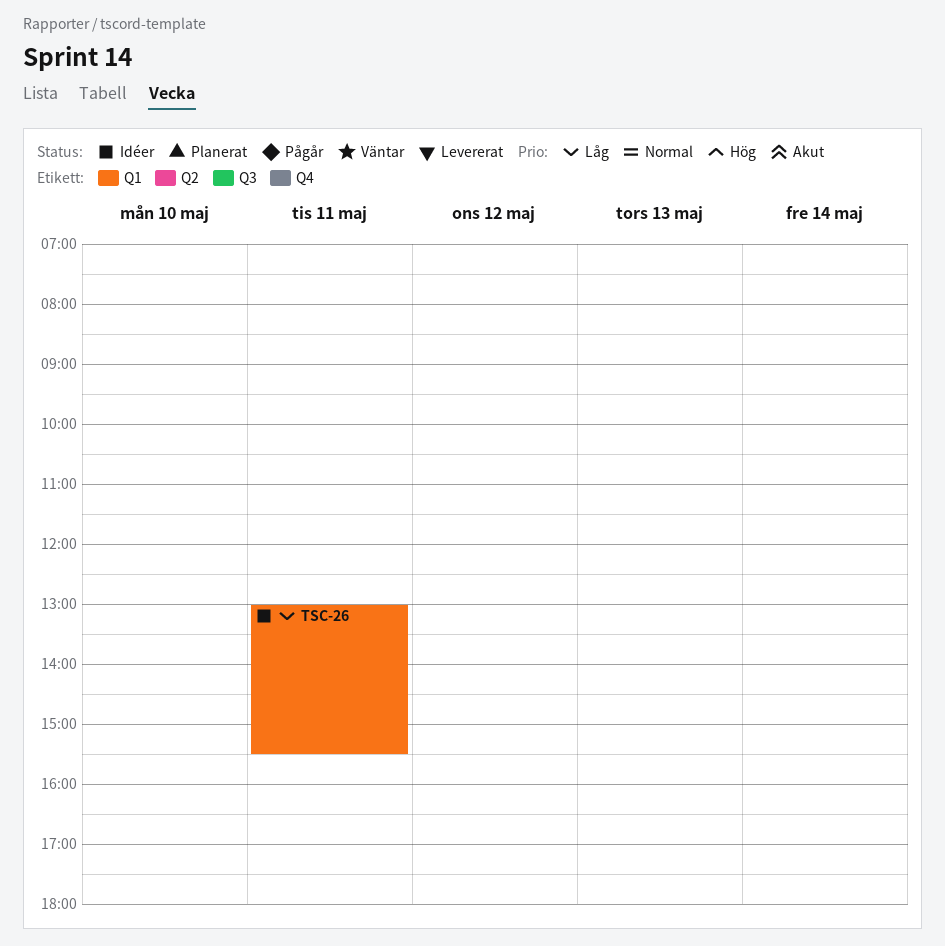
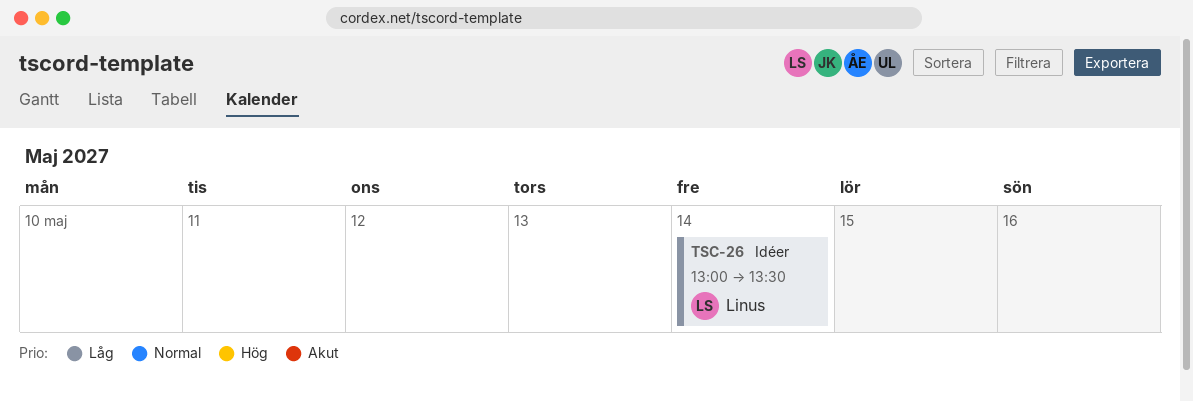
TSC-26, day: May 11 -> May 14
TSC-26, ends: 15:30 -> 13:30

